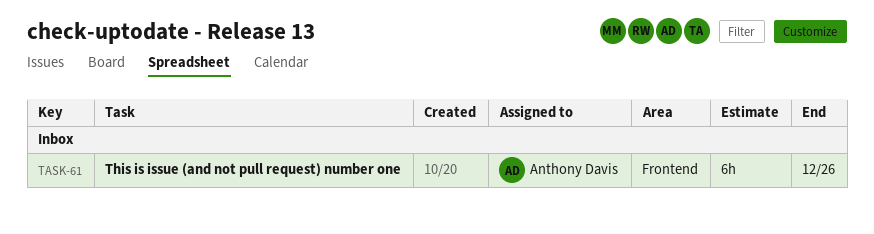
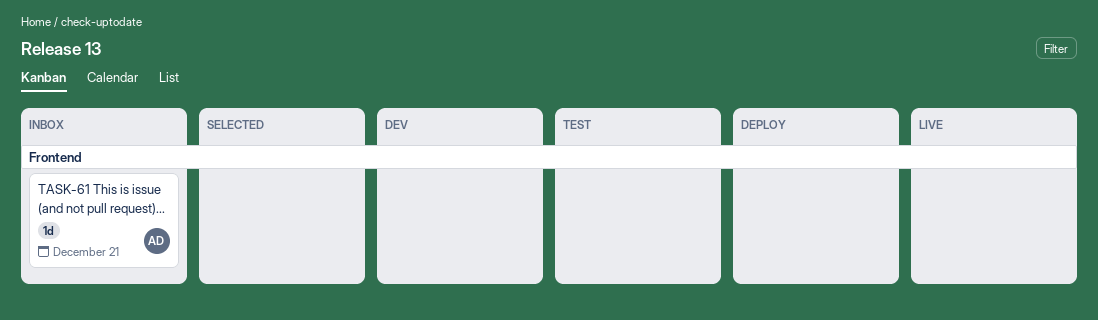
TASK-61, estimate: 6h -> 1d
TASK-61, due: Dec 26 -> Dec 21

